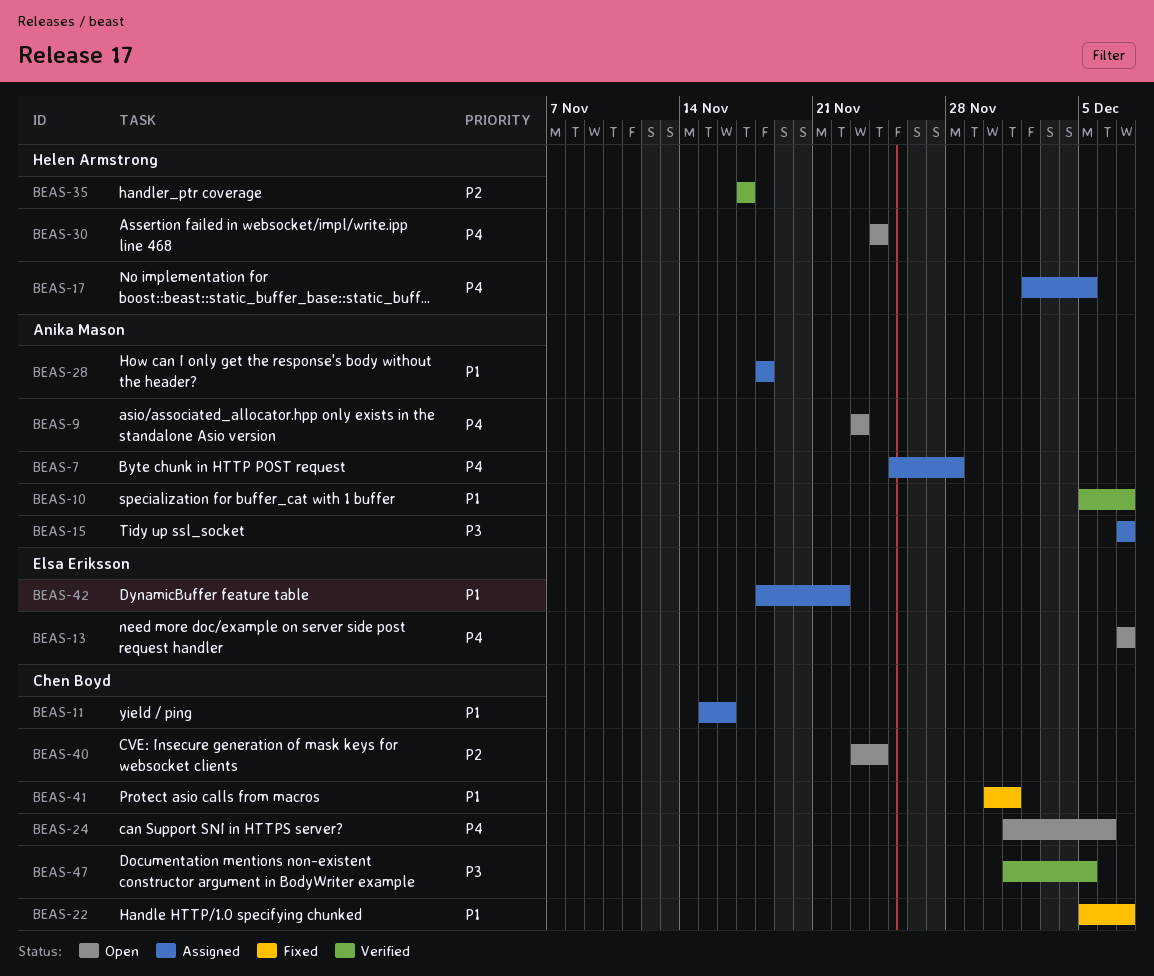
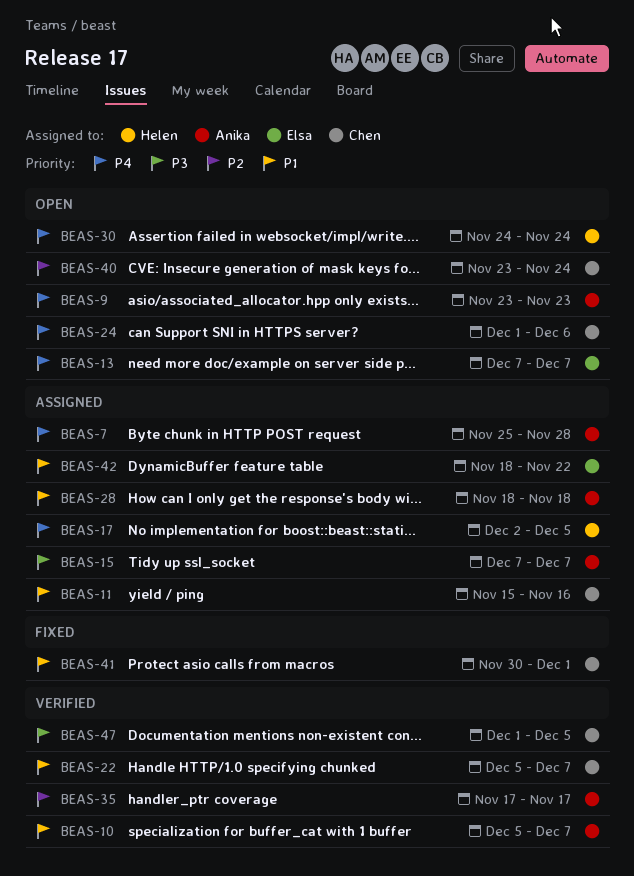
BEAS-22, status: Fixed -> Verified
BEAS-35, owner: Helen Armstrong -> Anika Mason

